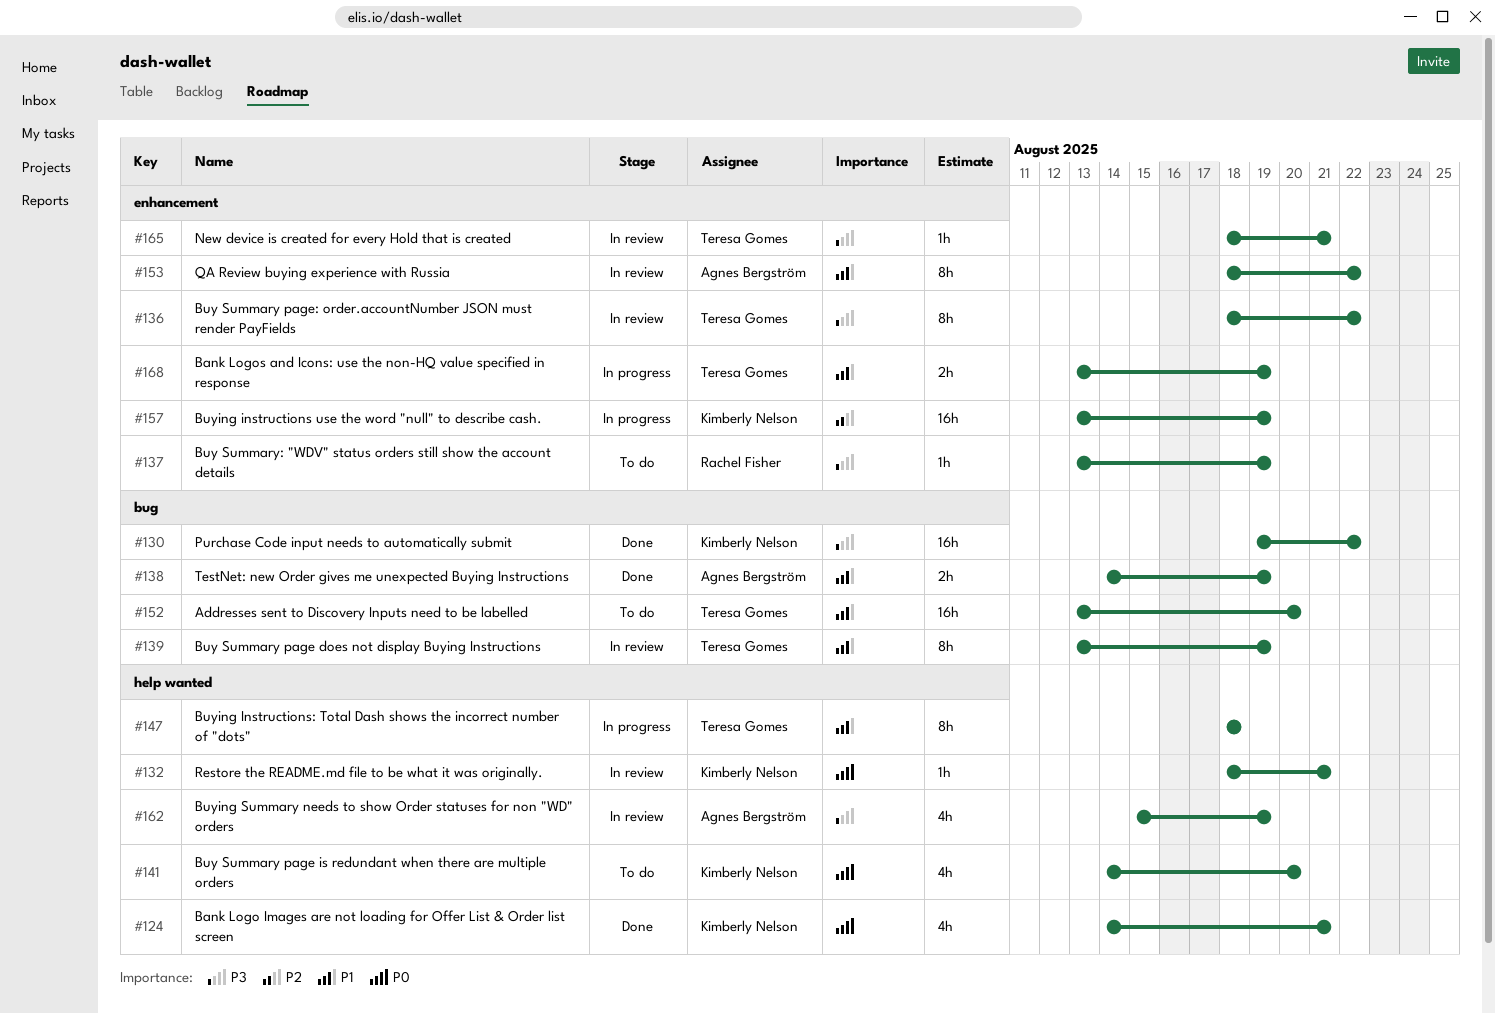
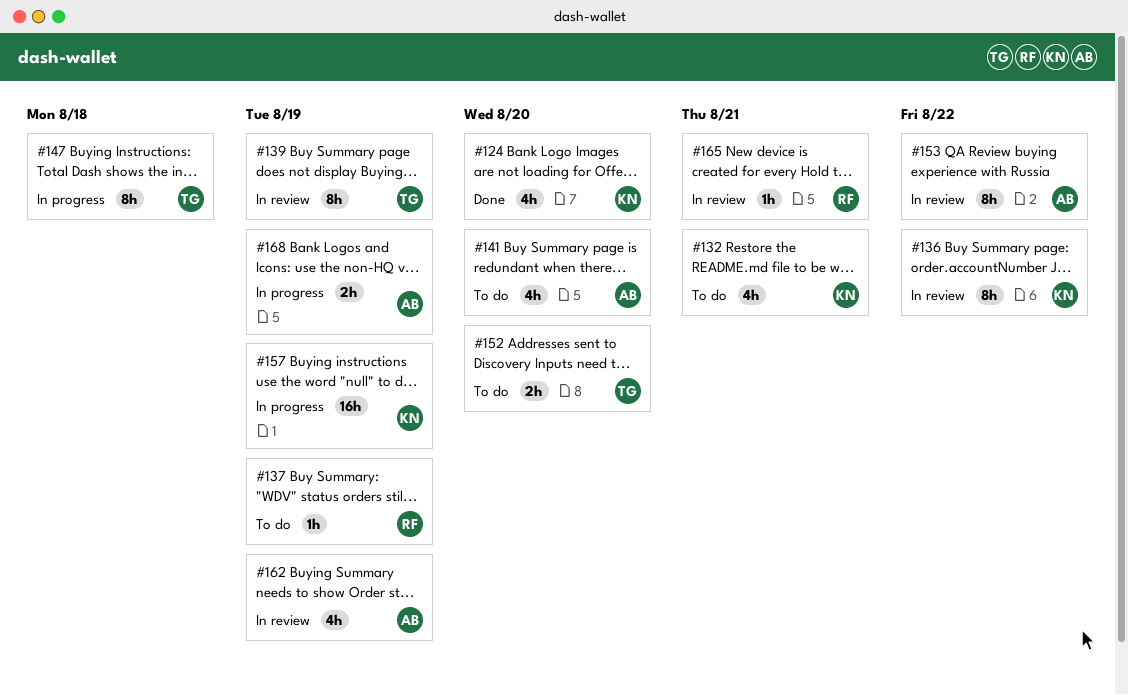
#124, due: Aug 21 -> Aug 20
#130: present -> none
#132, status: In review -> To do
#132, estimate: 1h -> 4h
#136, owner: Teresa Gomes -> Kimberly Nelson
#138: present -> none
#141, owner: Kimberly Nelson -> Agnes Bergström
#152, estimate: 16h -> 2h
#165, owner: Teresa Gomes -> Rachel Fisher
#168, owner: Teresa Gomes -> Agnes Bergström

